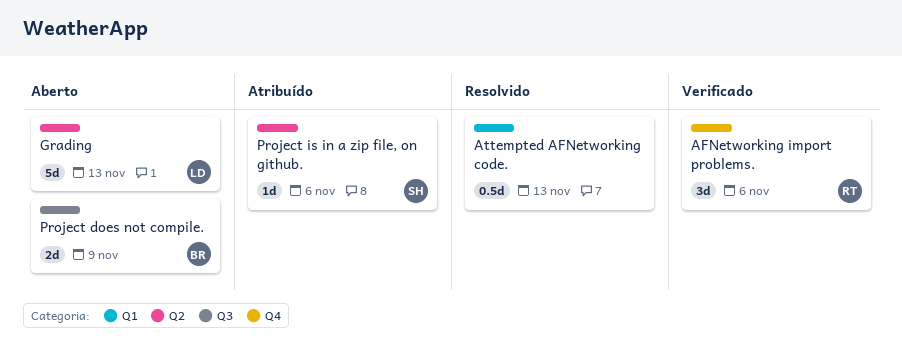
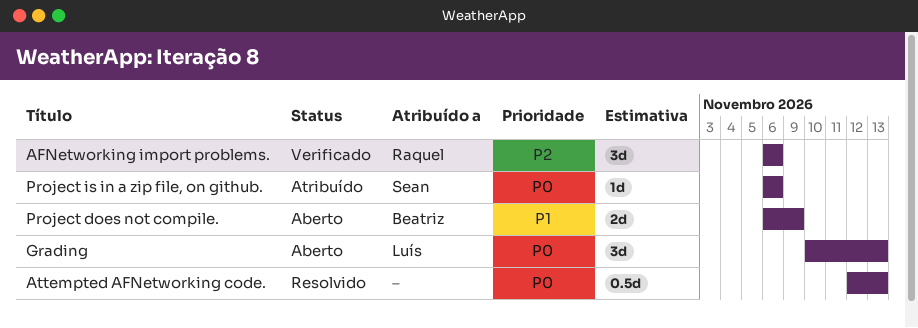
Grading, estimate: 5d -> 3d

